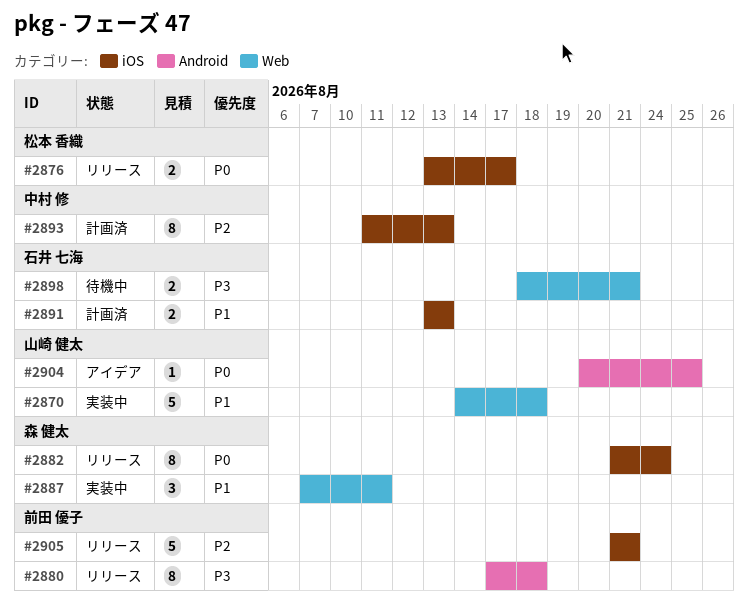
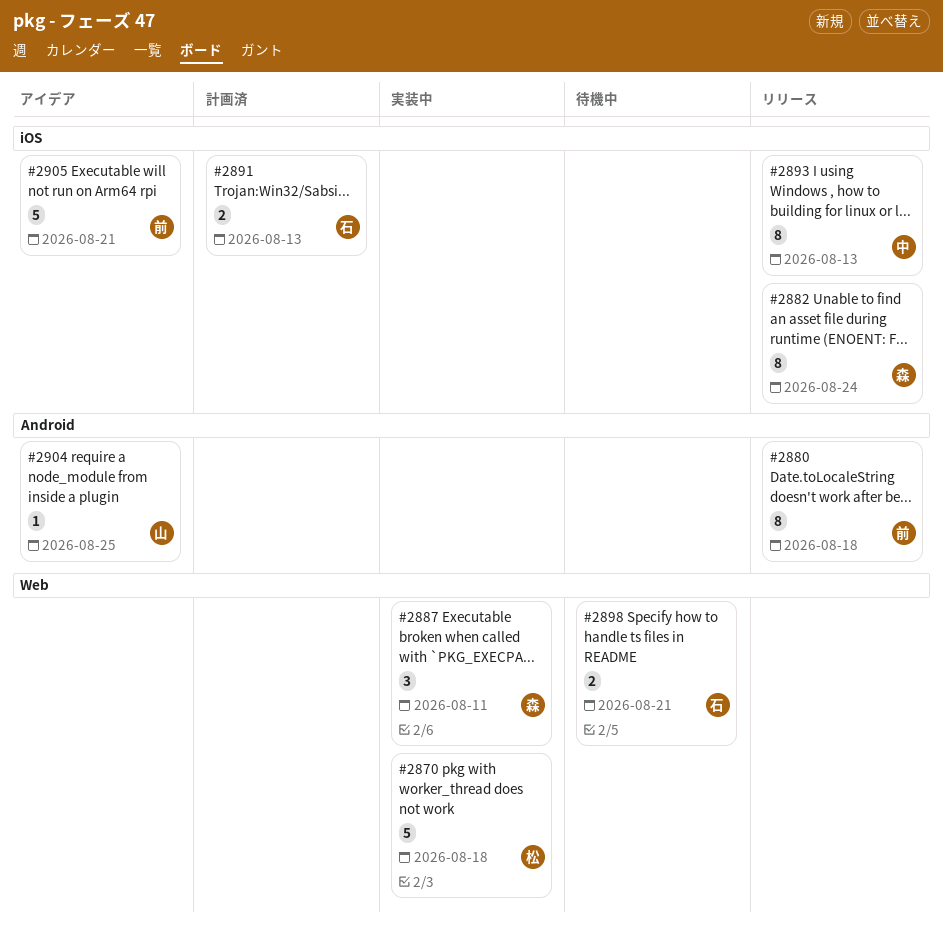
#2870, owner: 山崎 健太 -> 松本 香織
#2876: present -> none
#2893, status: 計画済 -> リリース
#2905, status: リリース -> アイデア

